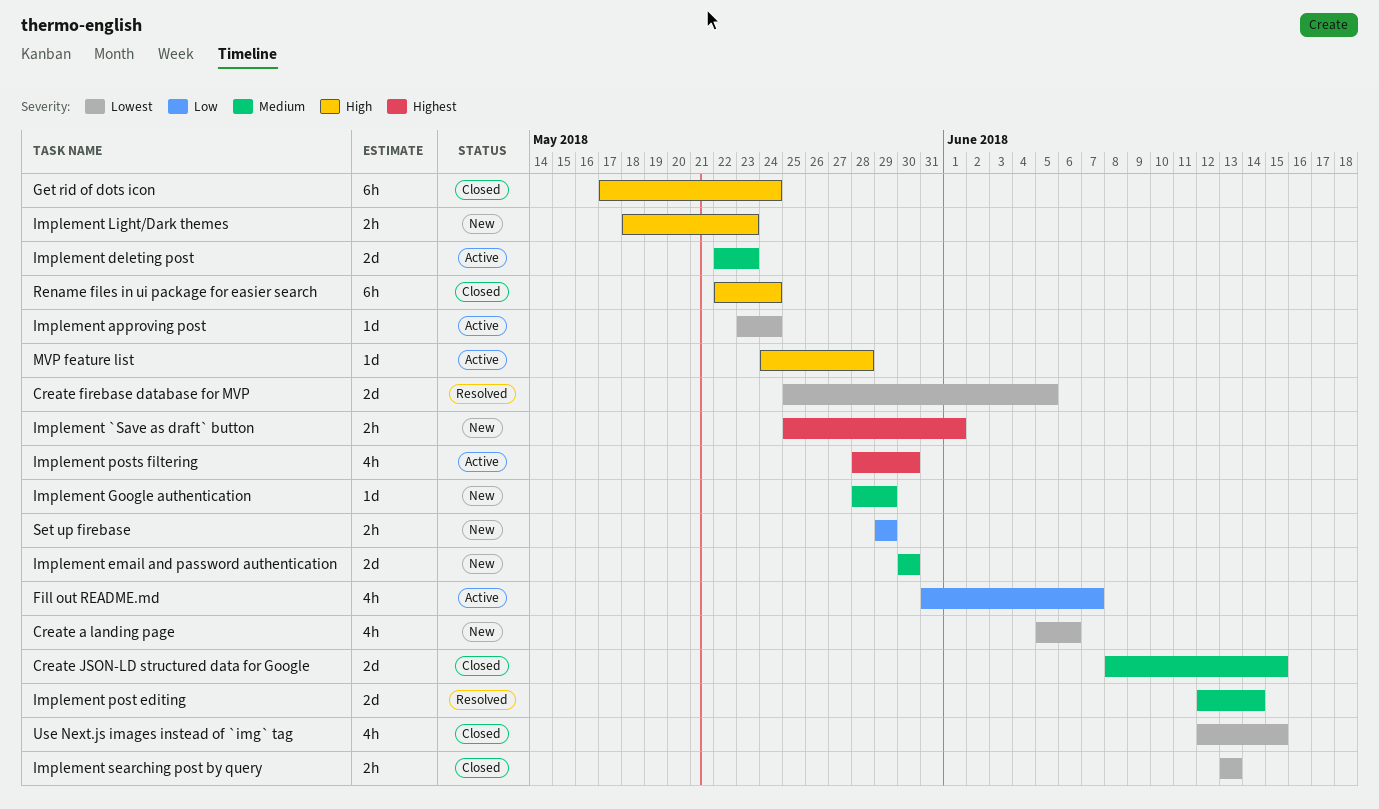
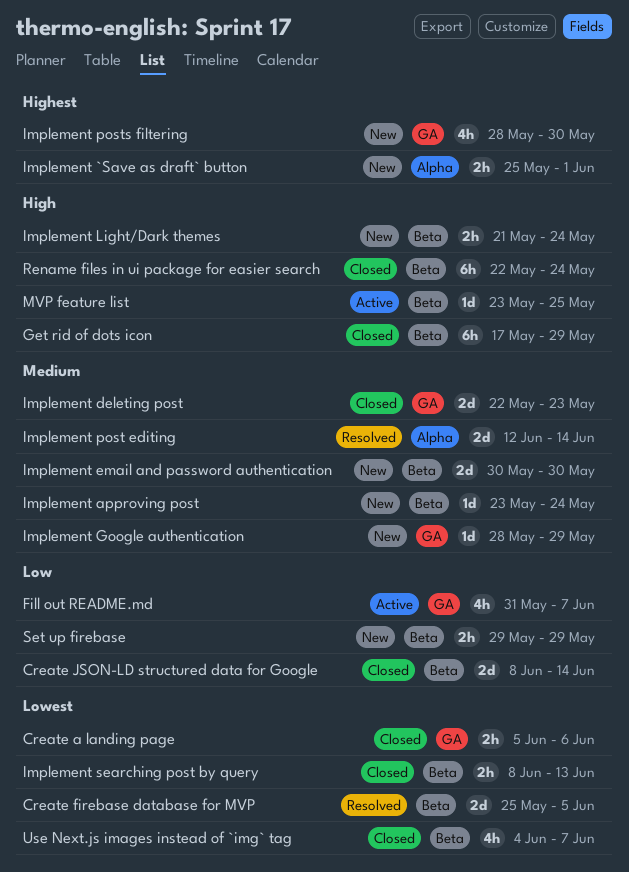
Create a landing page, status: New -> Closed
Create a landing page, estimate: 4h -> 2h
Create JSON-LD structured data for Google, priority: Medium -> Low
Create JSON-LD structured data for Google, due: Jun 15 -> Jun 14
Get rid of dots icon, due: May 24 -> May 29
Implement approving post, status: Active -> New
Implement approving post, priority: Lowest -> Medium
Implement deleting post, status: Active -> Closed
Implement Light/Dark themes, start: May 18 -> May 21
Implement Light/Dark themes, due: May 23 -> May 24
Implement posts filtering, status: Active -> New
Implement searching post by query, start: Jun 13 -> Jun 8
MVP feature list, start: May 24 -> May 23
MVP feature list, due: May 28 -> May 25
Use Next.js images instead of `img` tag, start: Jun 12 -> Jun 4
Use Next.js images instead of `img` tag, due: Jun 15 -> Jun 7

